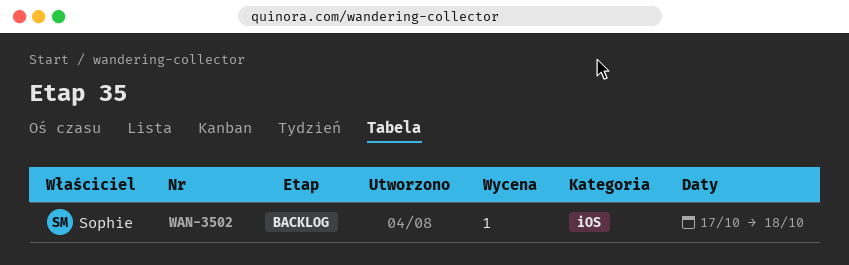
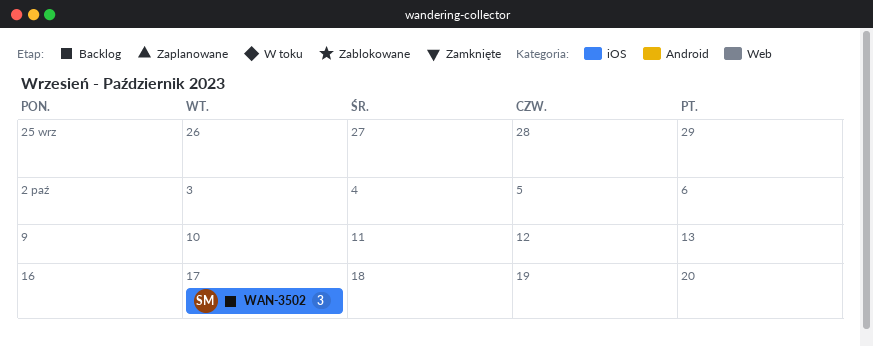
WAN-3502, estimate: 1 -> 3
WAN-3502, due: Oct 18 -> Oct 17

